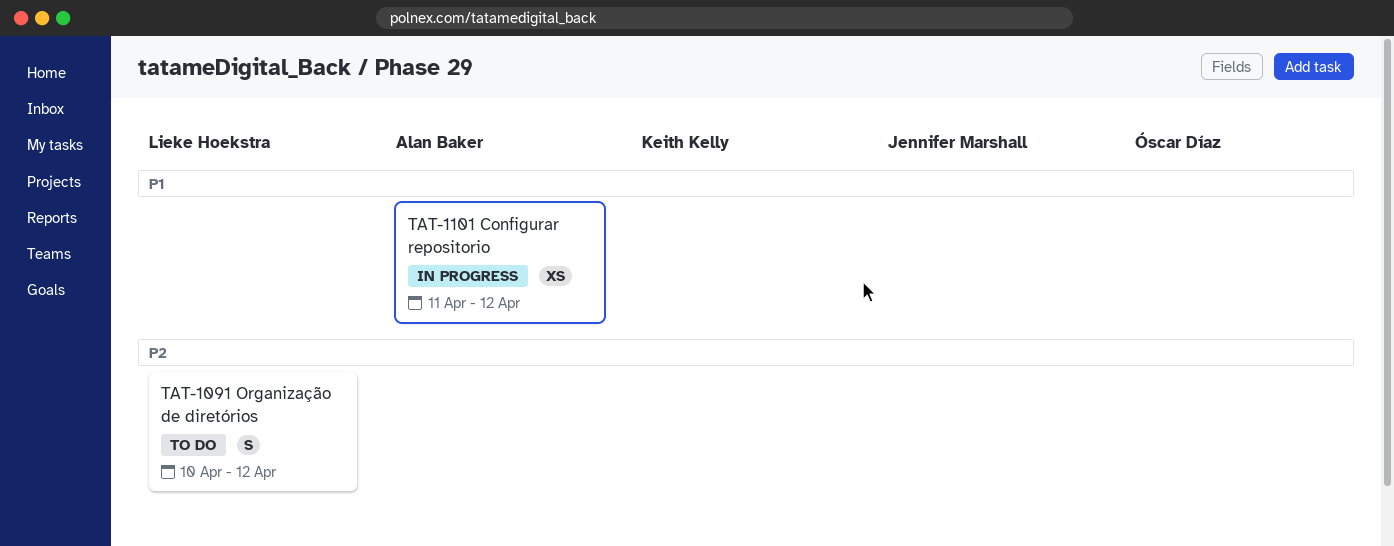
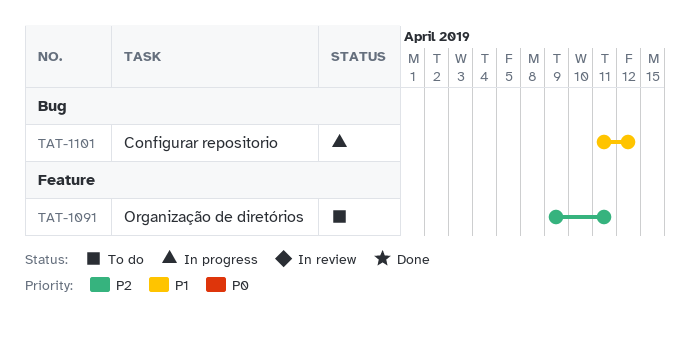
TAT-1091, start: Apr 10 -> Apr 9
TAT-1091, due: Apr 12 -> Apr 11

